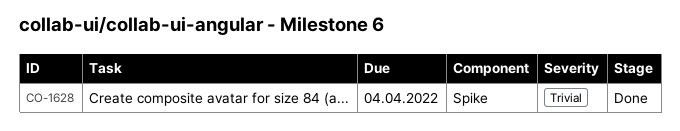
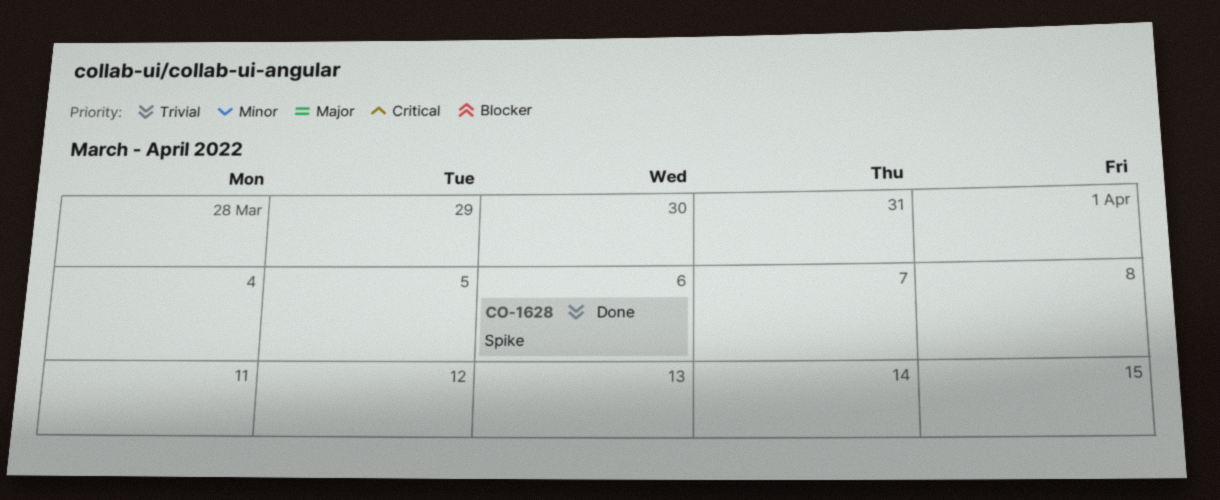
CO-1628, due: Apr 4 -> Apr 6

